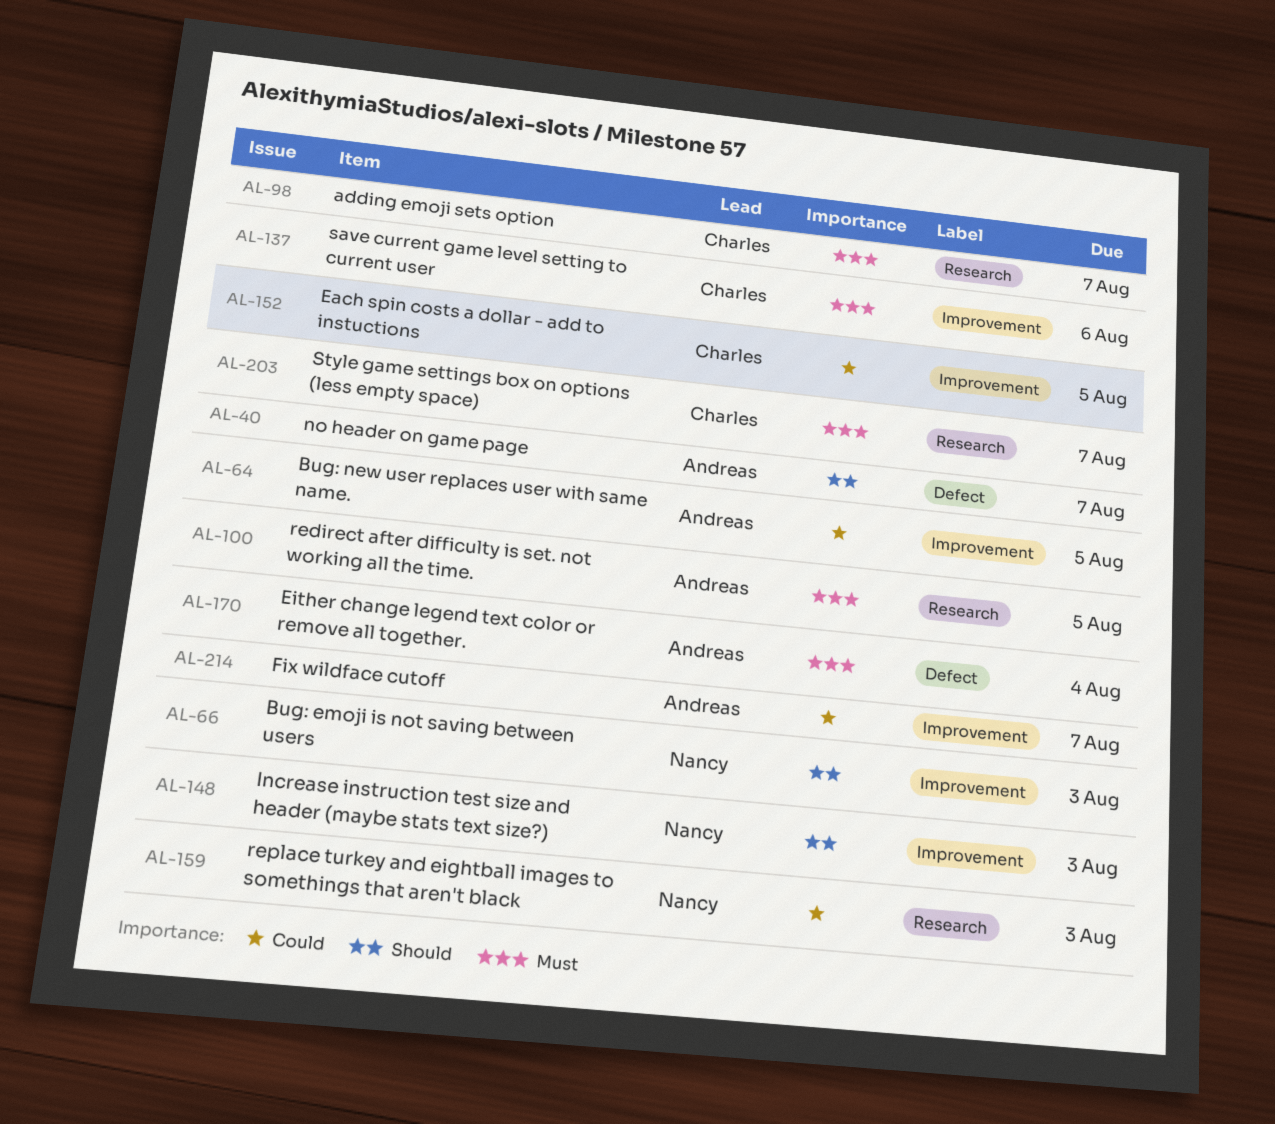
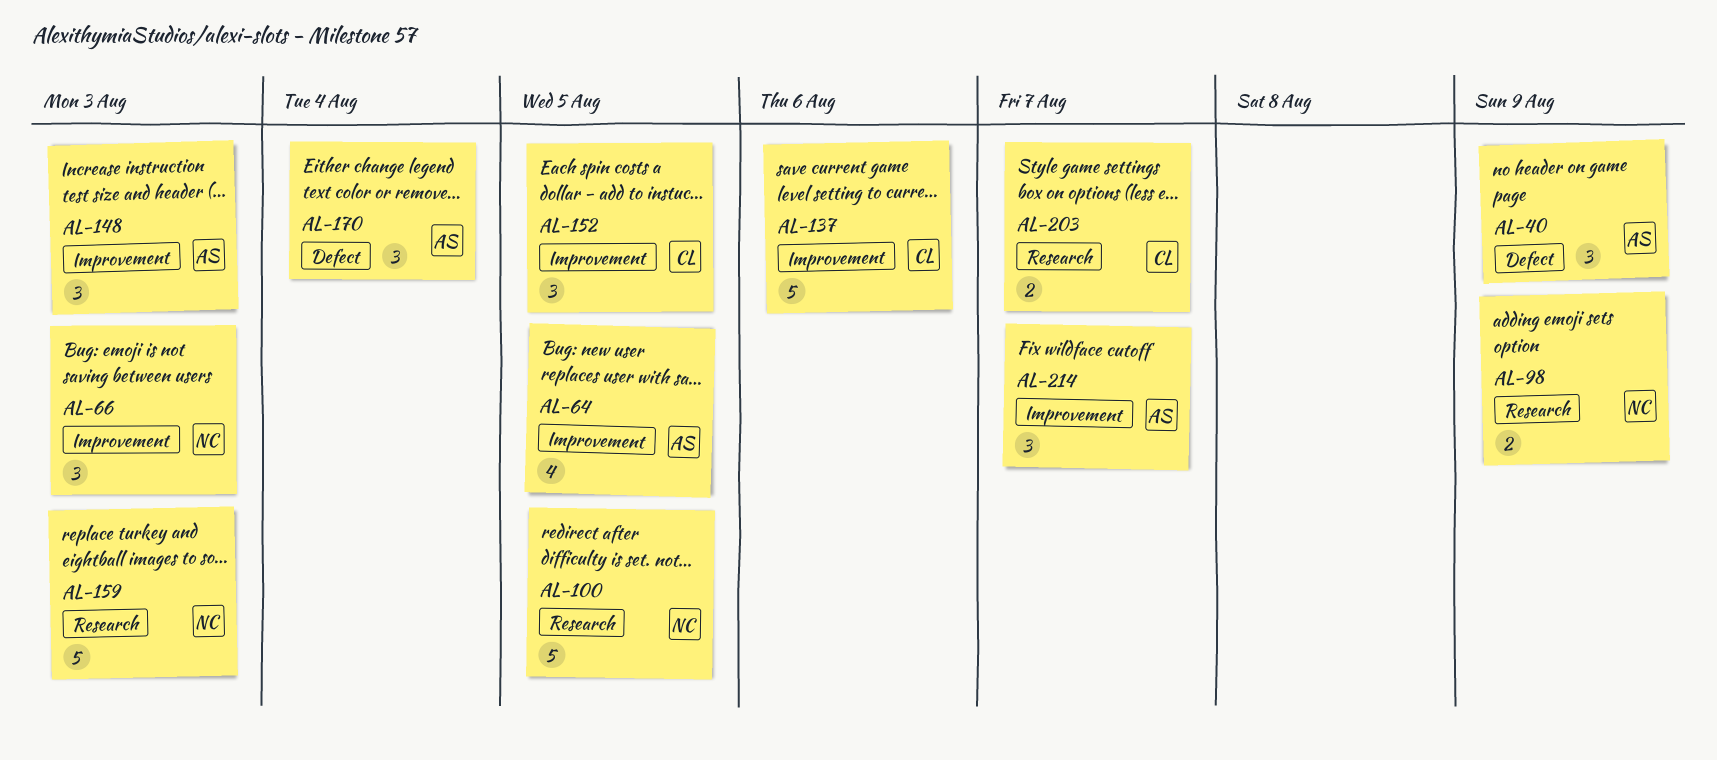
AL-40, due: Aug 7 -> Aug 9
AL-98, owner: Charles -> Nancy
AL-98, due: Aug 7 -> Aug 9
AL-100, owner: Andreas -> Nancy
AL-148, owner: Nancy -> Andreas

